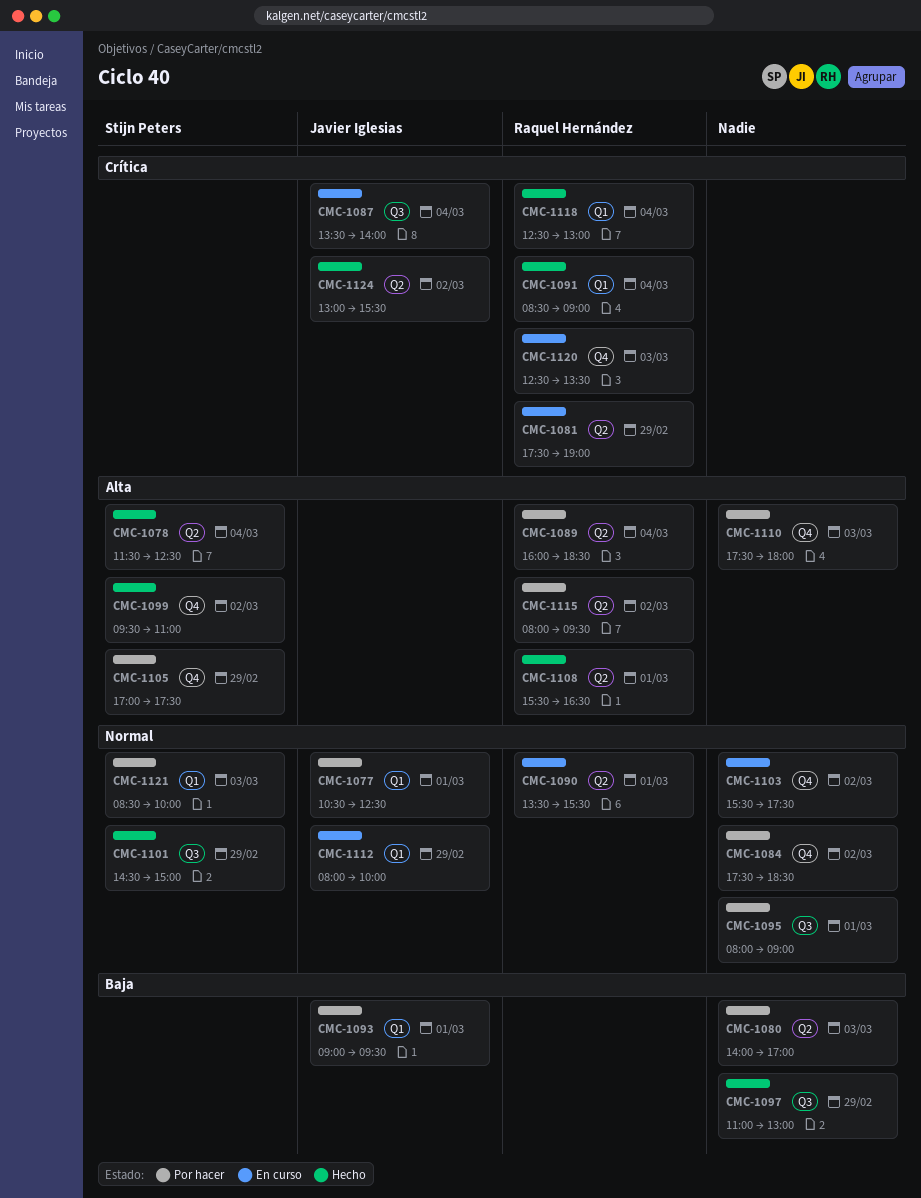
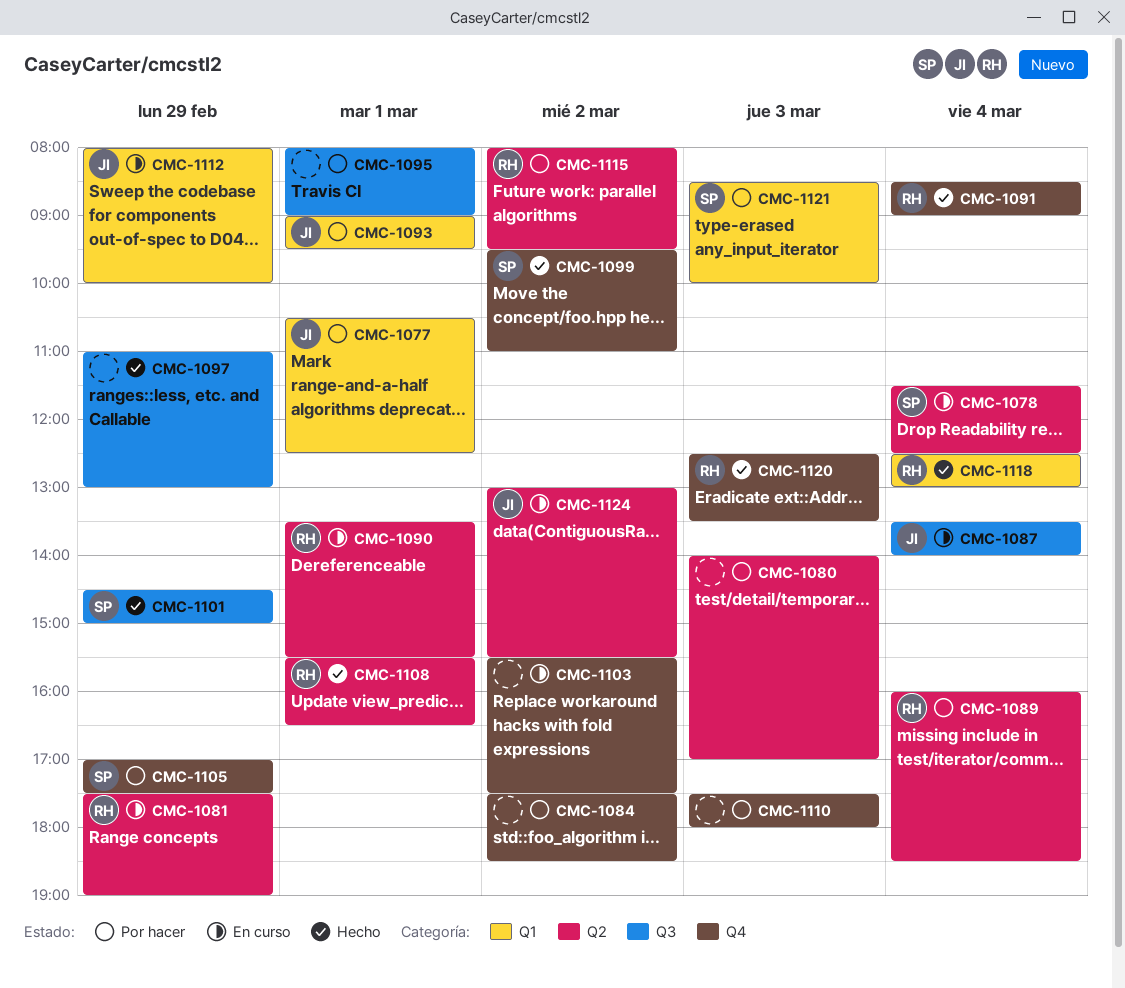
CMC-1078, status: Hecho -> En curso
CMC-1091, label: Q1 -> Q4
CMC-1120, status: En curso -> Hecho
CMC-1124, status: Hecho -> En curso

